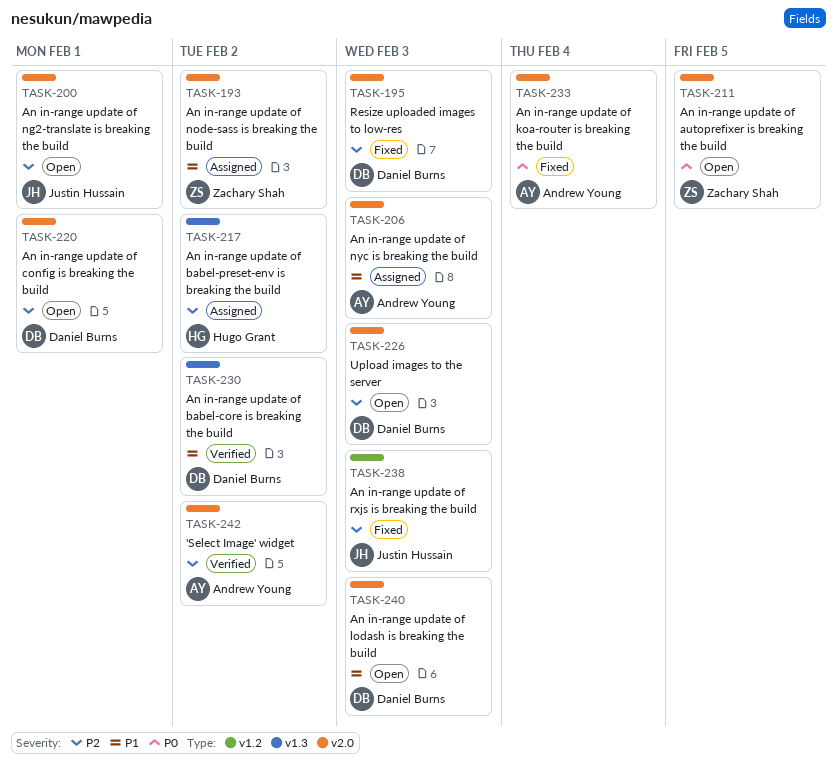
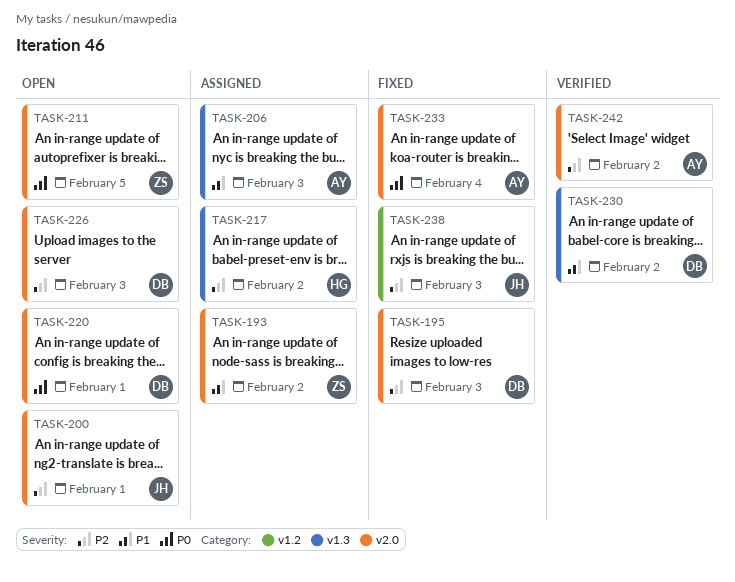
TASK-206, label: v2.0 -> v1.3
TASK-220, priority: P2 -> P0
TASK-240: present -> none

